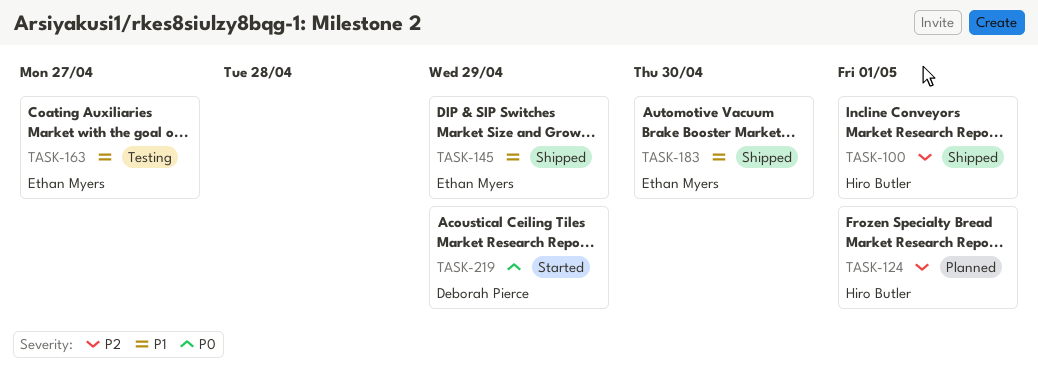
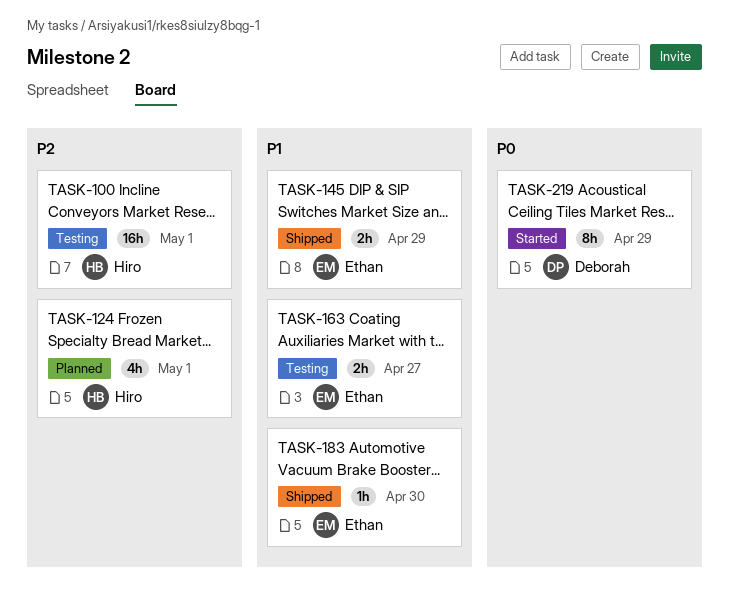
TASK-100, status: Shipped -> Testing

